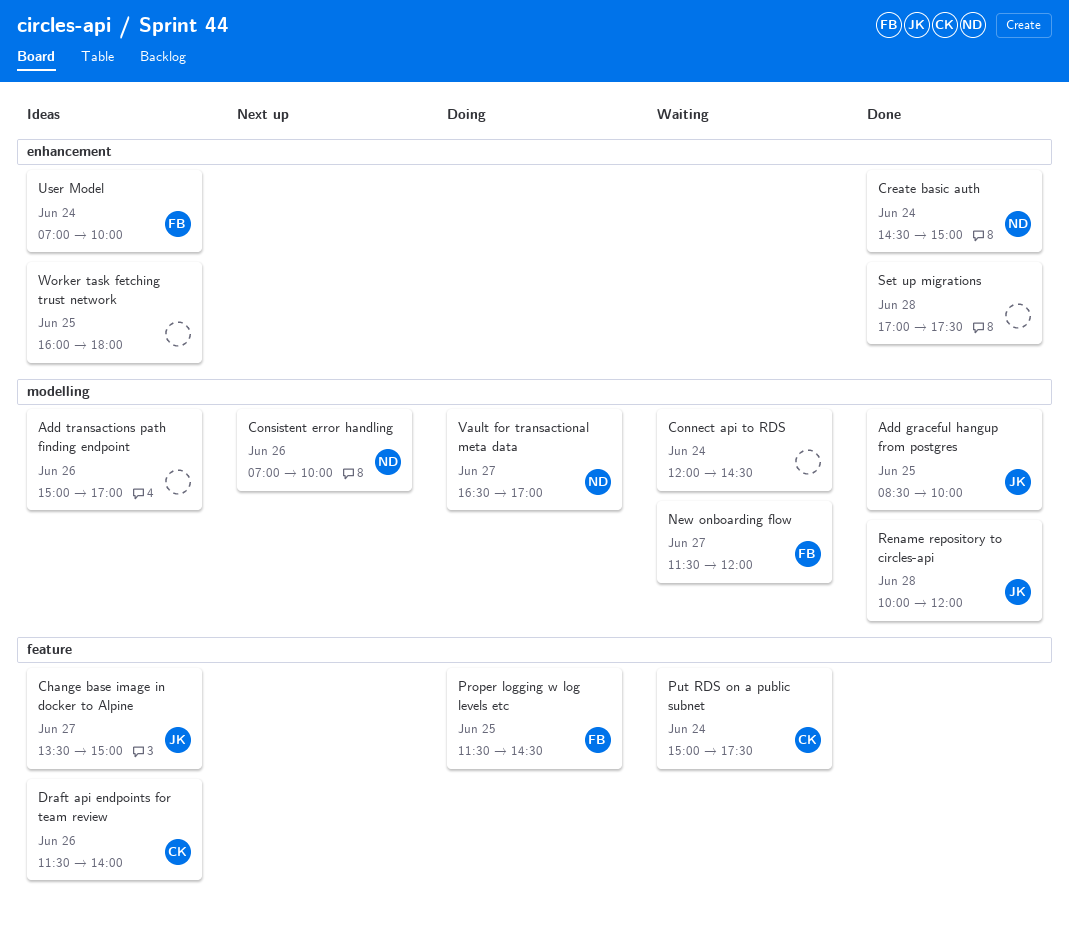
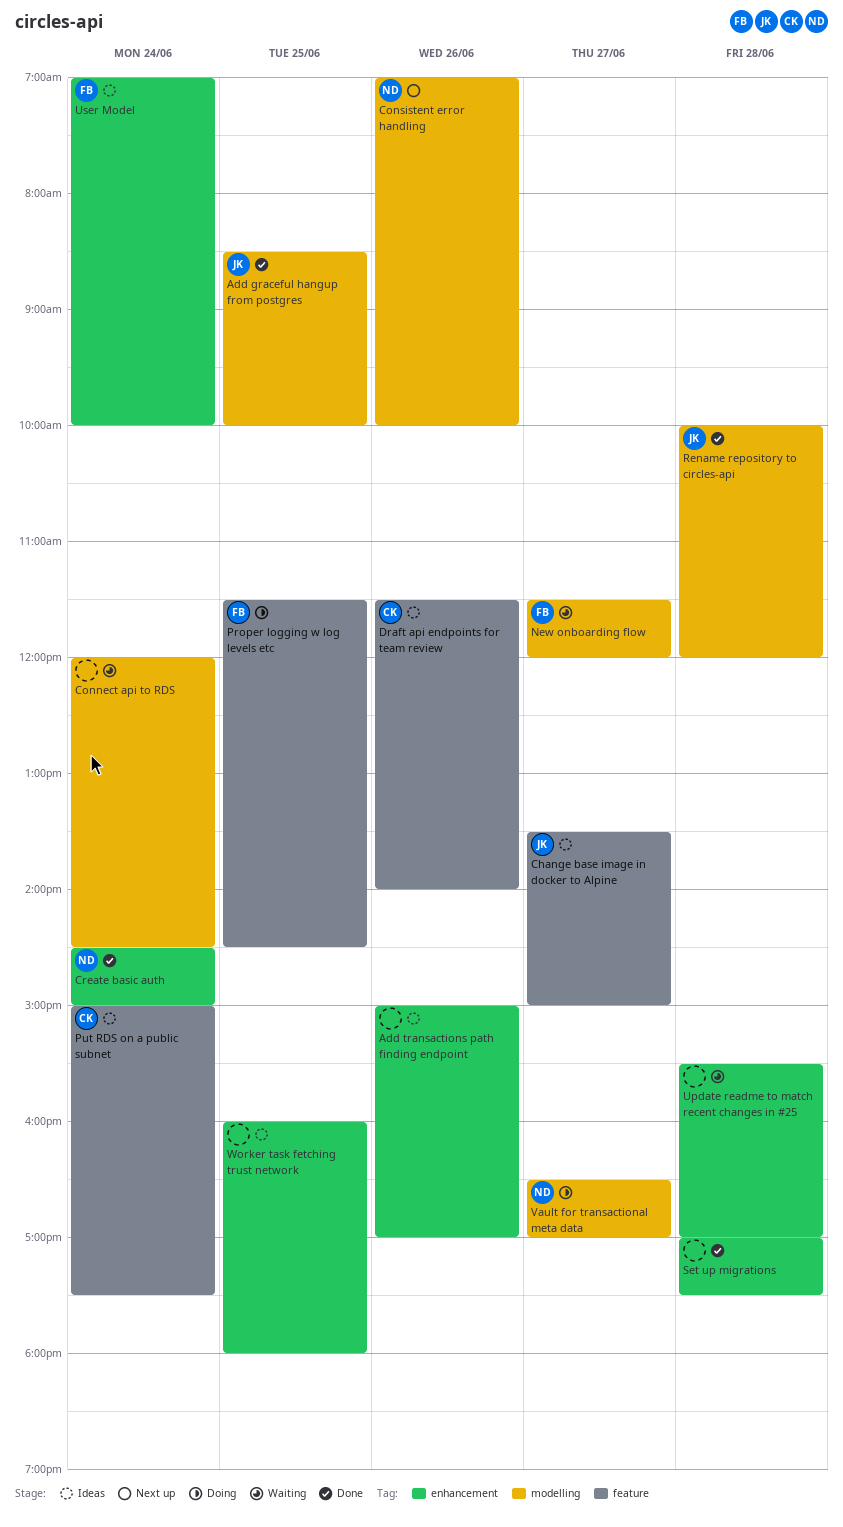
Add transactions path finding endpoint, label: modelling -> enhancement
Put RDS on a public subnet, status: Waiting -> Ideas
Update readme to match recent changes in #25: none -> present

